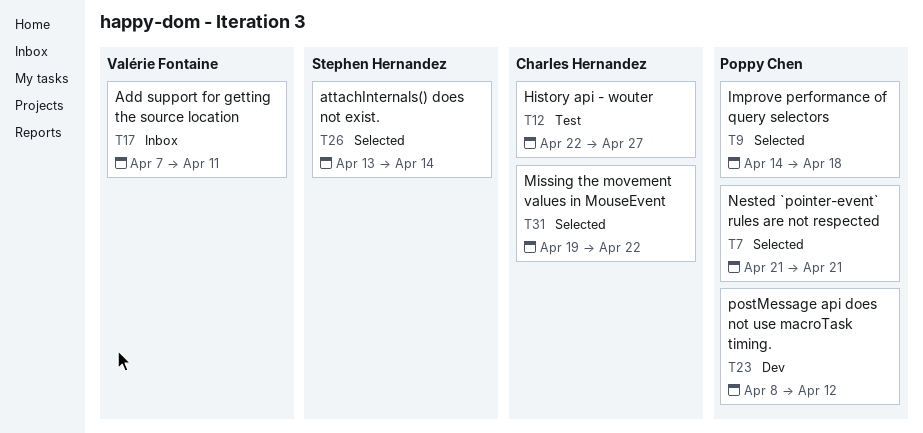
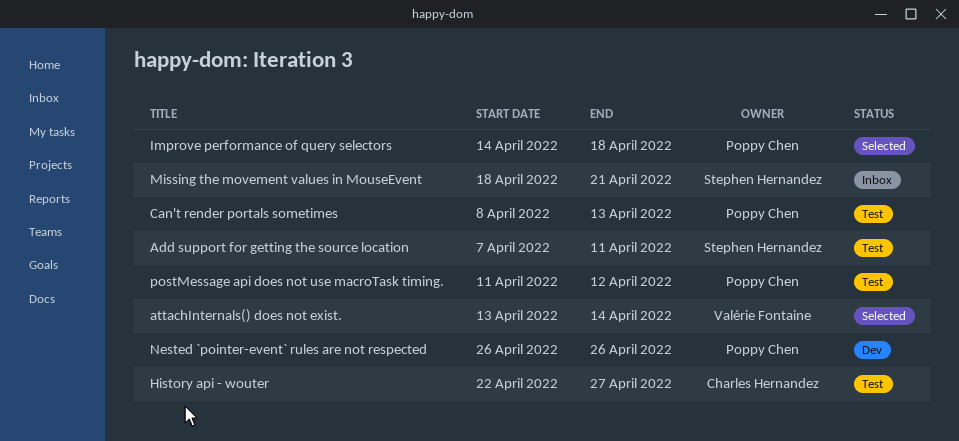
Add support for getting the source location, status: Inbox -> Test
Add support for getting the source location, owner: Valérie Fontaine -> Stephen Hernandez
attachInternals() does not exist., owner: Stephen Hernandez -> Valérie Fontaine
Can't render portals sometimes: none -> present
Missing the movement values in MouseEvent, status: Selected -> Inbox
Missing the movement values in MouseEvent, owner: Charles Hernandez -> Stephen Hernandez
Missing the movement values in MouseEvent, start: Apr 19 -> Apr 18
Missing the movement values in MouseEvent, due: Apr 22 -> Apr 21
Nested `pointer-event` rules are not respected, status: Selected -> Dev
Nested `pointer-event` rules are not respected, start: Apr 21 -> Apr 26
Nested `pointer-event` rules are not respected, due: Apr 21 -> Apr 26
postMessage api does not use macroTask timing., status: Dev -> Test
postMessage api does not use macroTask timing., start: Apr 8 -> Apr 11

